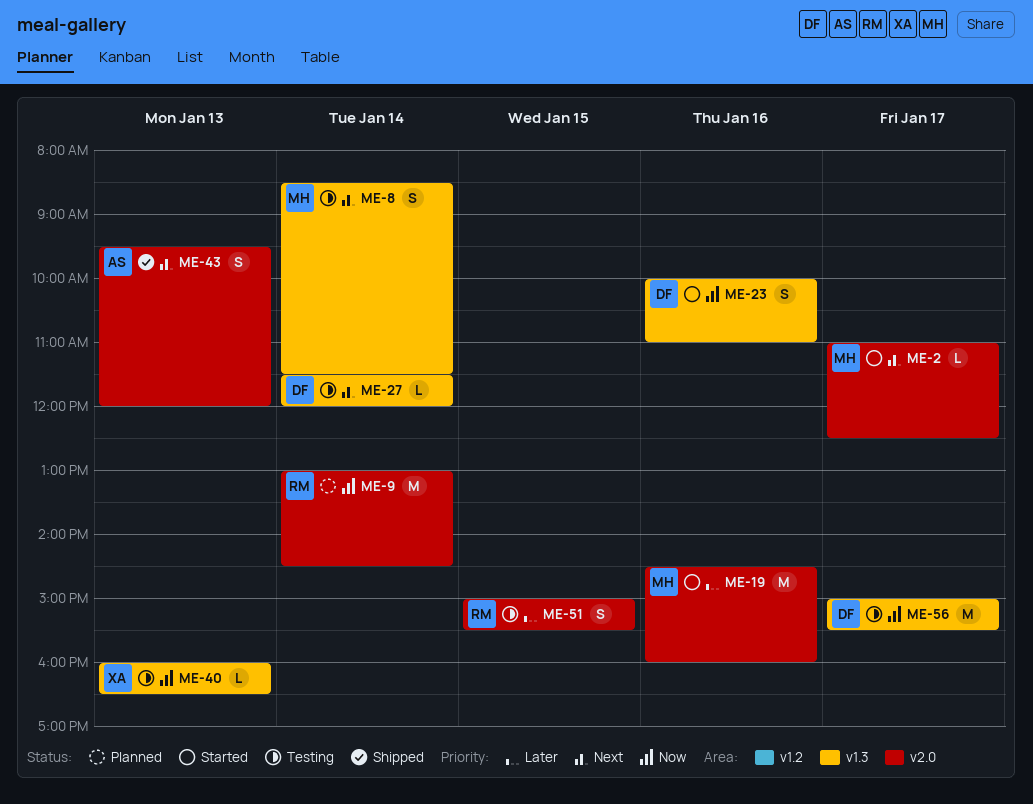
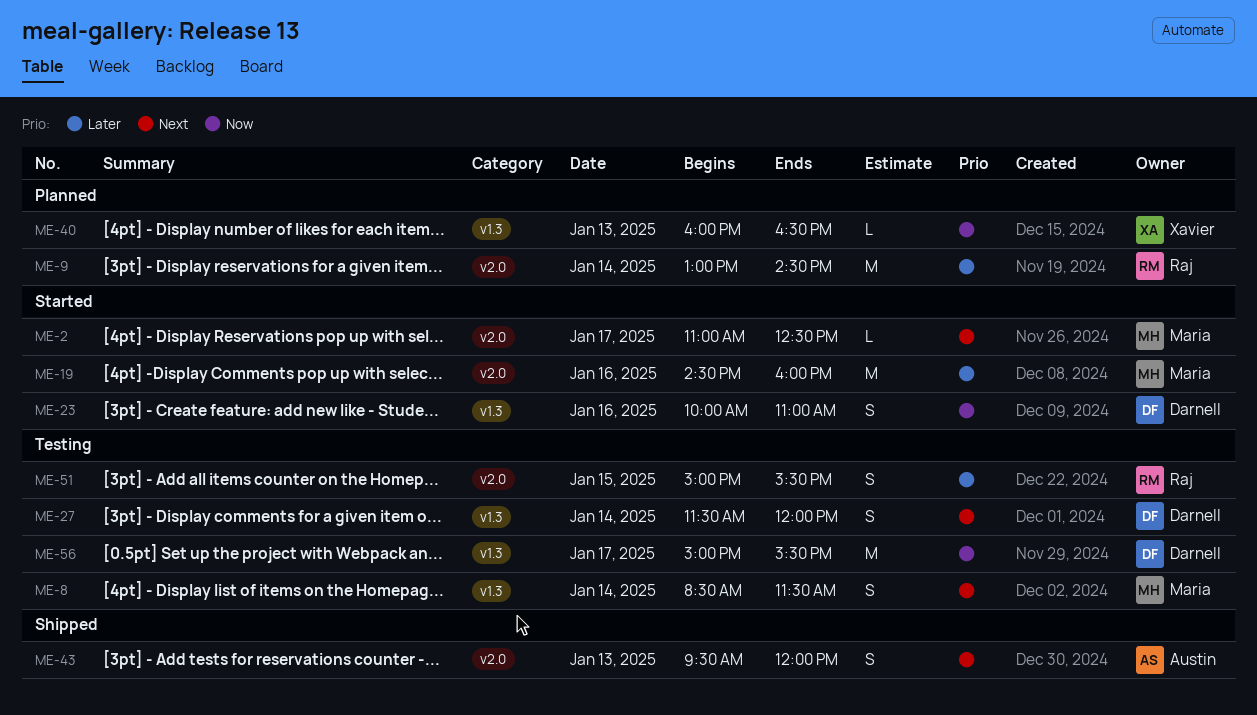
ME-9, priority: Now -> Later
ME-27, estimate: L -> S
ME-40, status: Testing -> Planned

